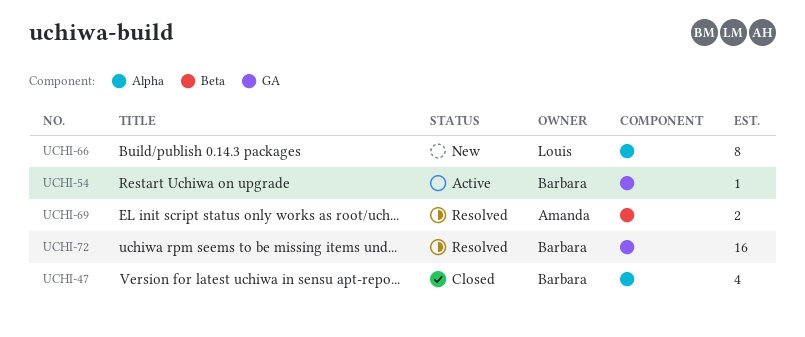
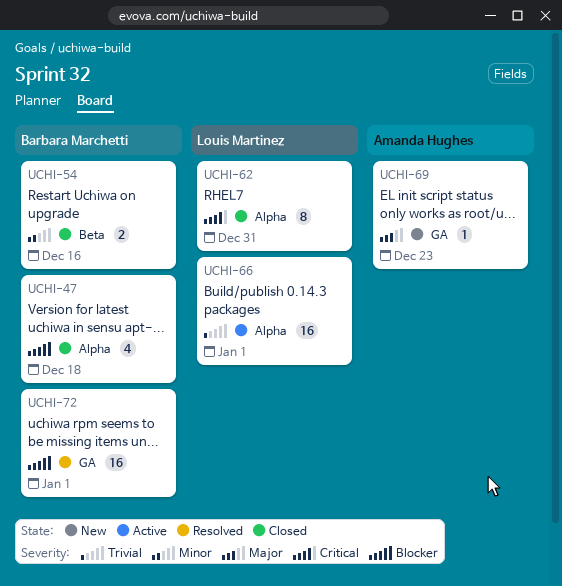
UCHI-54, status: Active -> Closed
UCHI-54, label: GA -> Beta
UCHI-54, estimate: 1 -> 2
UCHI-62: none -> present
UCHI-66, status: New -> Active
UCHI-66, estimate: 8 -> 16
UCHI-69, status: Resolved -> New
UCHI-69, label: Beta -> GA
UCHI-69, estimate: 2 -> 1

